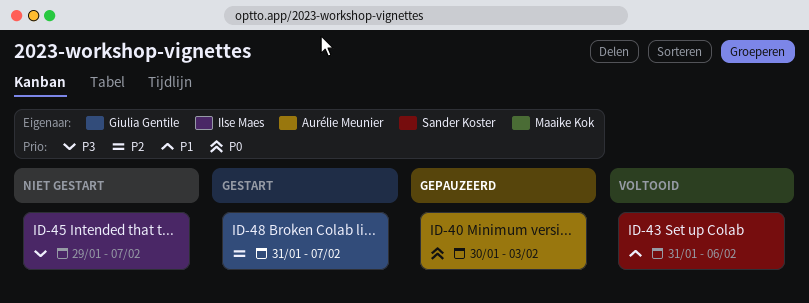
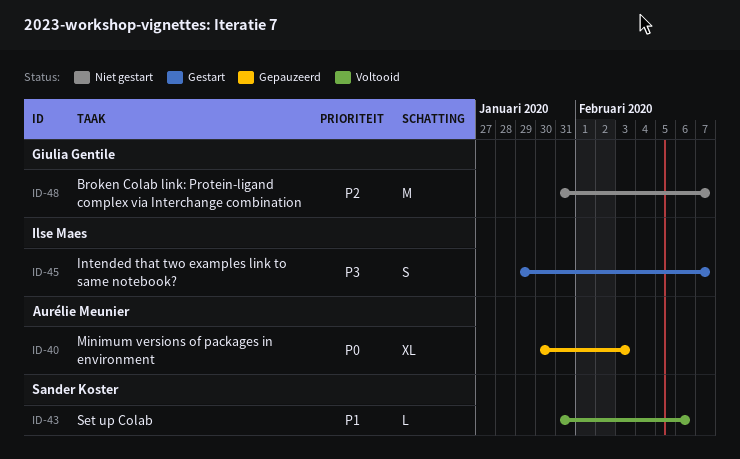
ID-45, status: Niet gestart -> Gestart
ID-48, status: Gestart -> Niet gestart

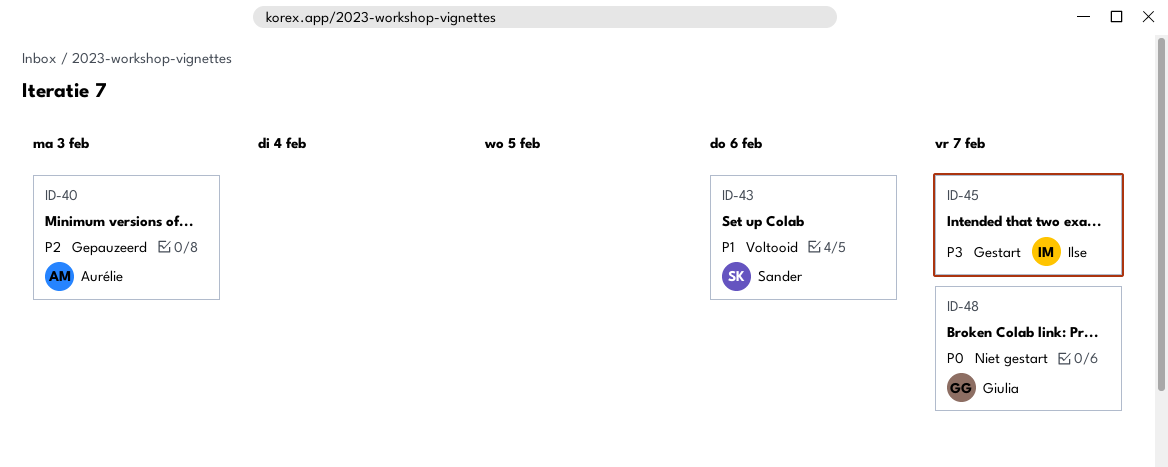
ID-40, priority: P0 -> P2
ID-48, priority: P2 -> P0

